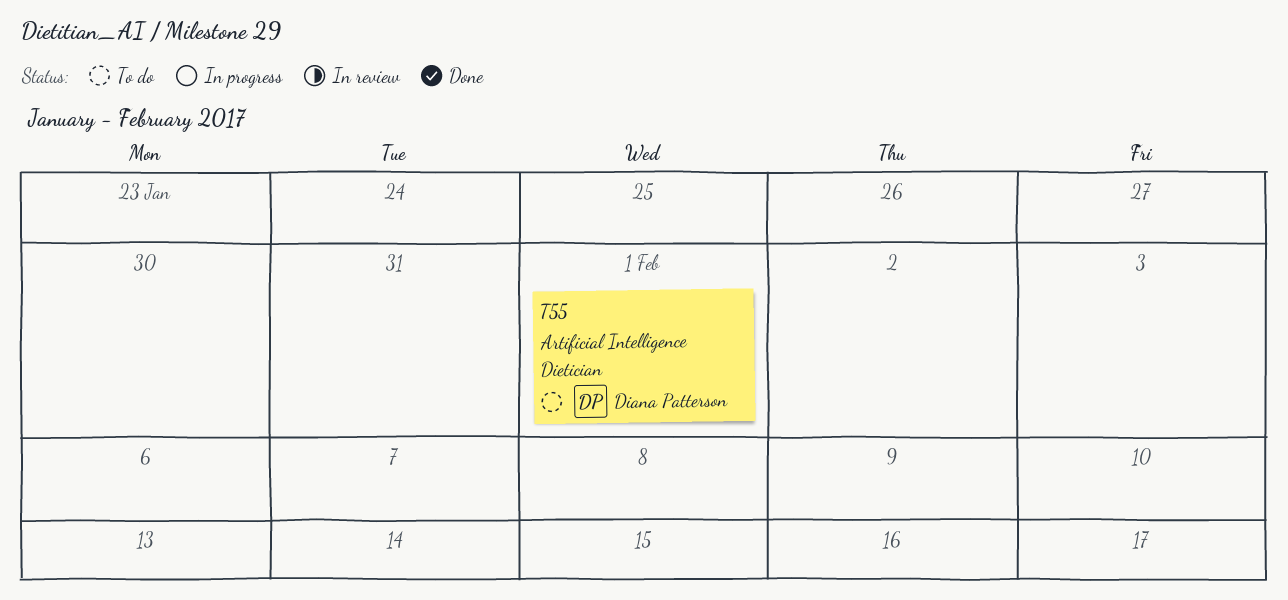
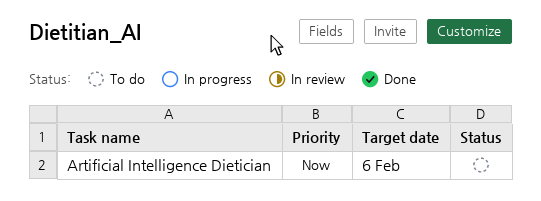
Artificial Intelligence Dietician, due: Feb 1 -> Feb 6

